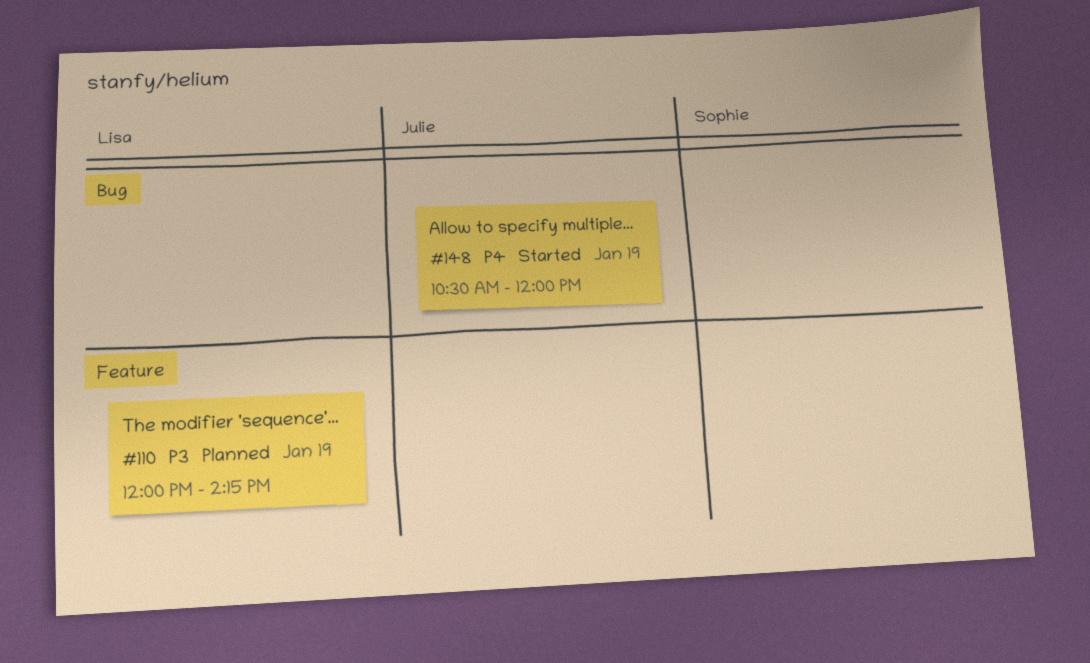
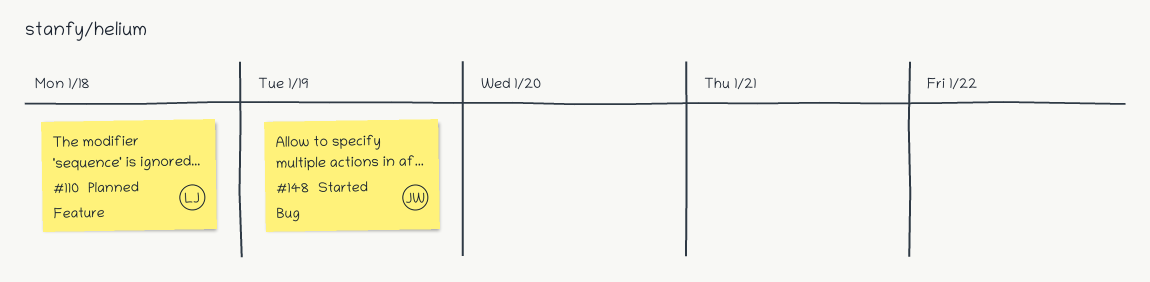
#110, day: Jan 19 -> Jan 18

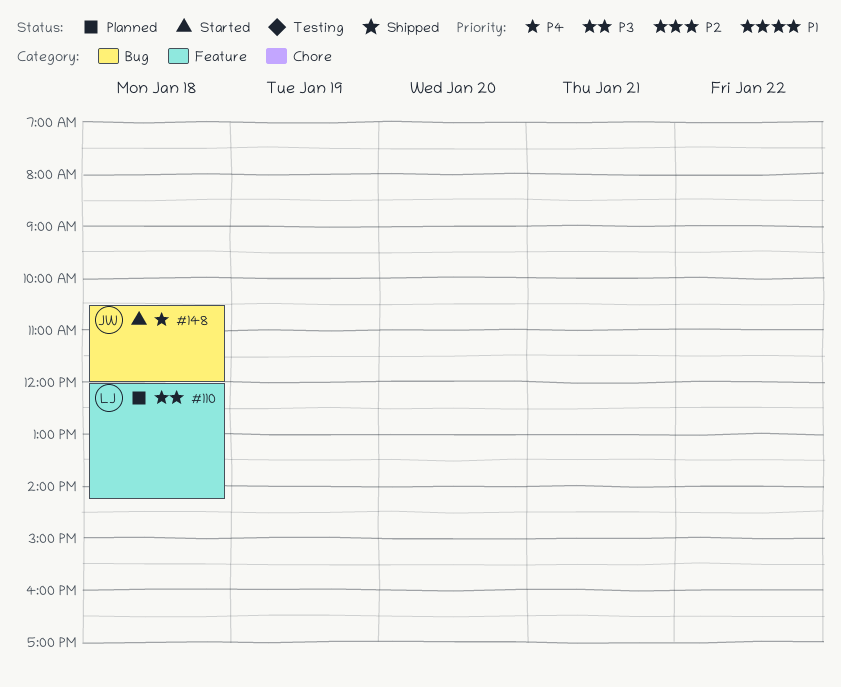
#148, day: Jan 19 -> Jan 18

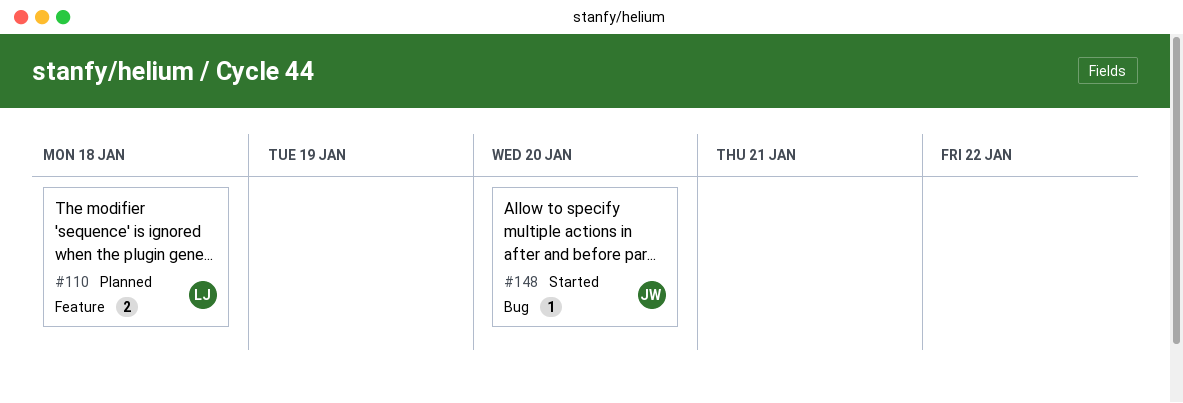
#148, day: Jan 18 -> Jan 20

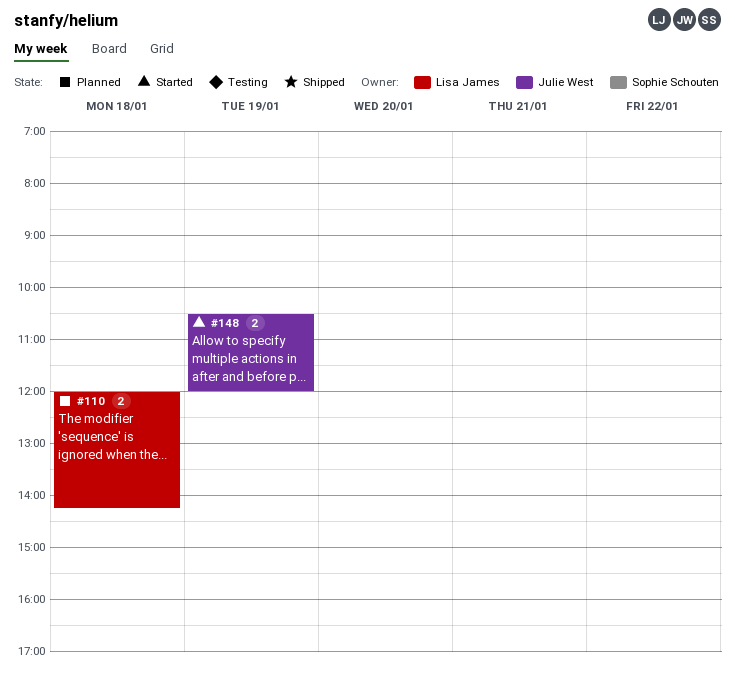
#148, estimate: 1 -> 2
#148, day: Jan 20 -> Jan 19

